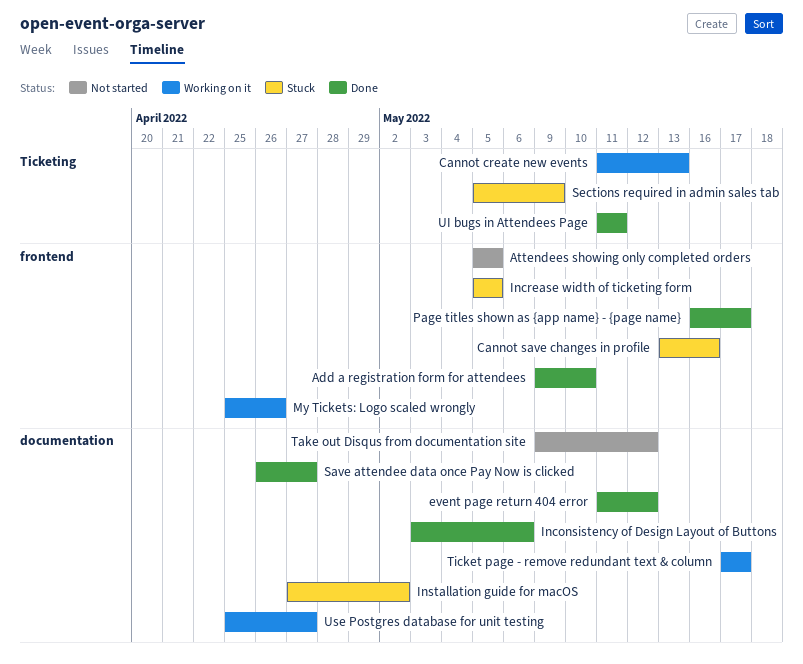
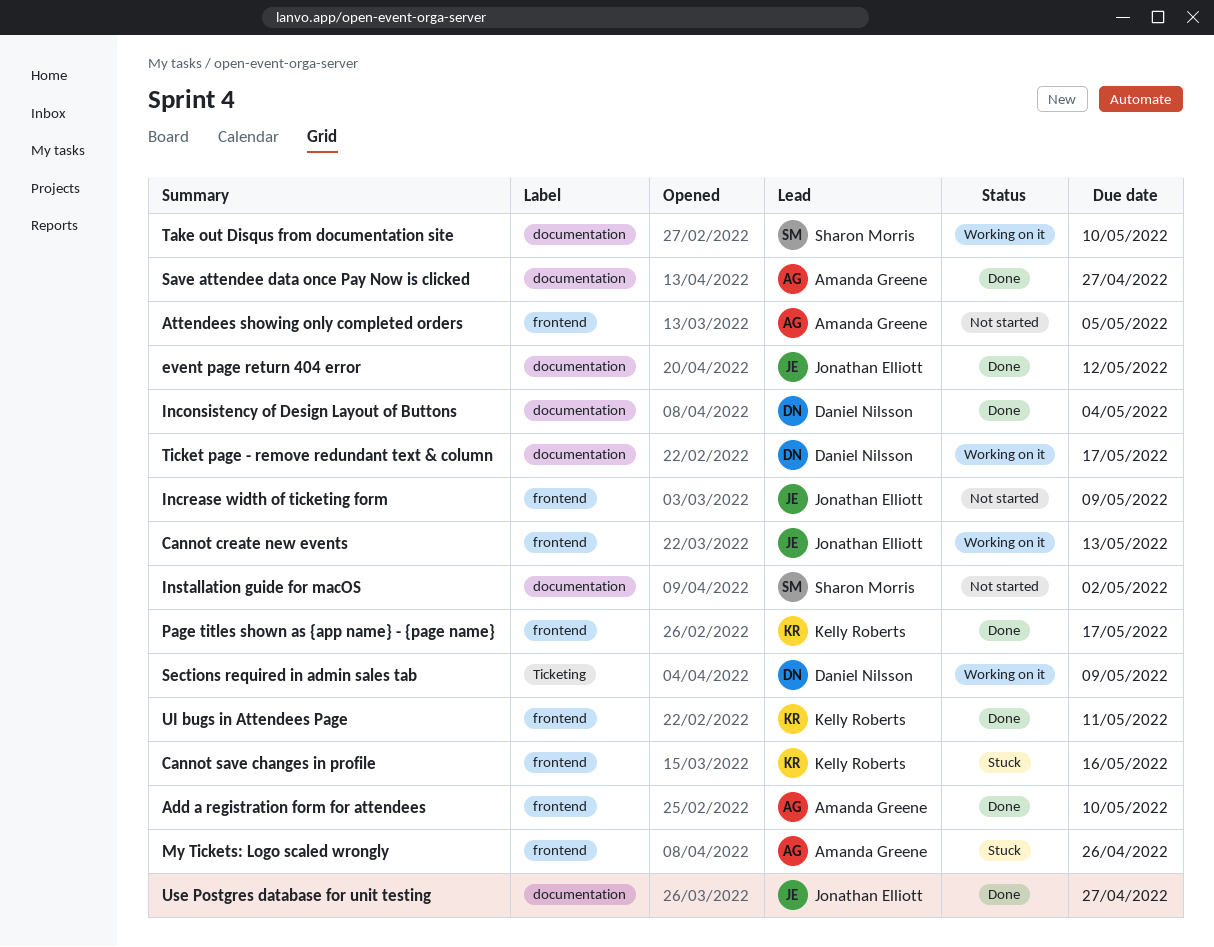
Cannot create new events, label: Ticketing -> frontend
Inconsistency of Design Layout of Buttons, due: May 6 -> May 4
Increase width of ticketing form, status: Stuck -> Not started
Increase width of ticketing form, due: May 5 -> May 9
Installation guide for macOS, status: Stuck -> Not started
My Tickets: Logo scaled wrongly, status: Working on it -> Stuck
Sections required in admin sales tab, status: Stuck -> Working on it
Take out Disqus from documentation site, status: Not started -> Working on it
Take out Disqus from documentation site, due: May 12 -> May 10
UI bugs in Attendees Page, label: Ticketing -> frontend
Use Postgres database for unit testing, status: Working on it -> Done

